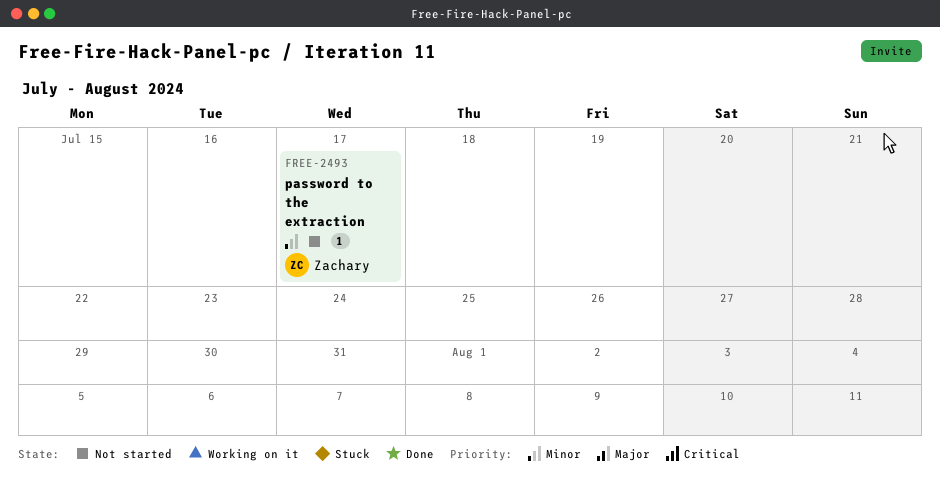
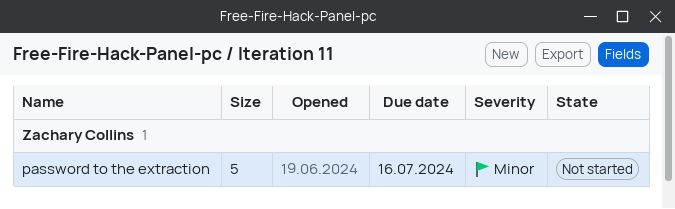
password to the extraction, estimate: 1 -> 5
password to the extraction, due: Jul 17 -> Jul 16

